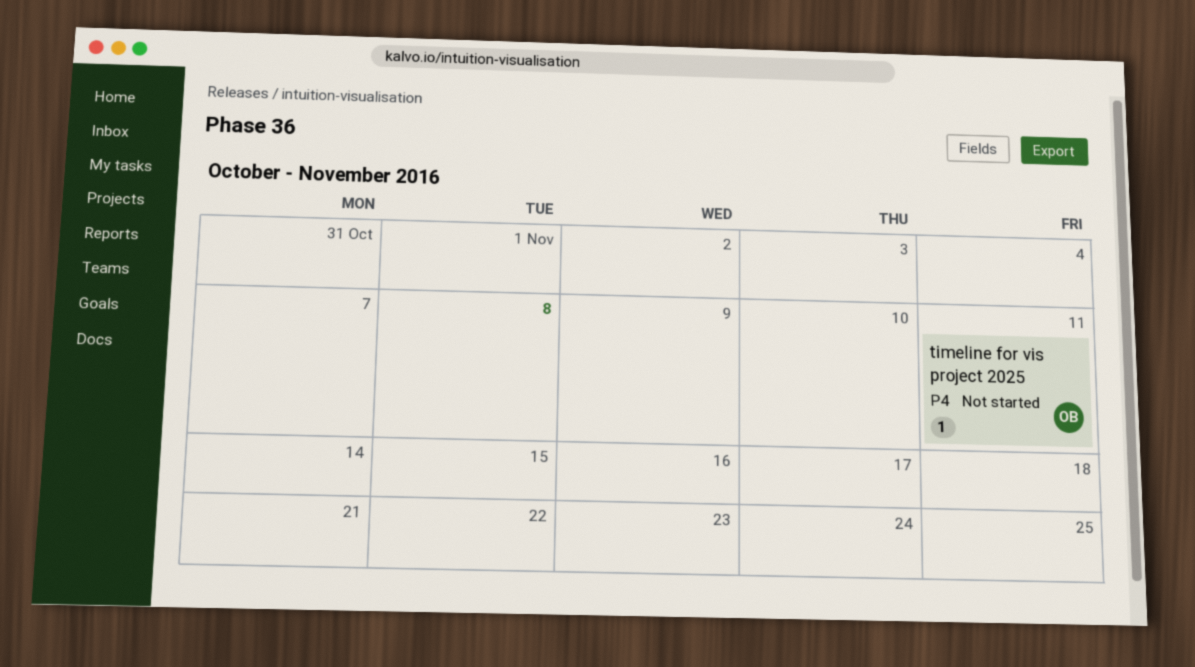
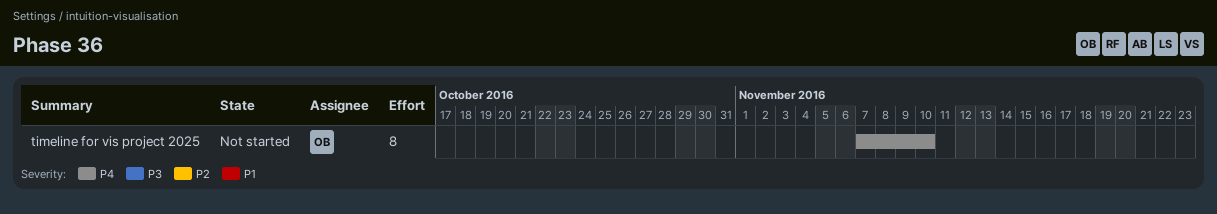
timeline for vis project 2025, estimate: 1 -> 8
timeline for vis project 2025, due: Nov 11 -> Nov 10

